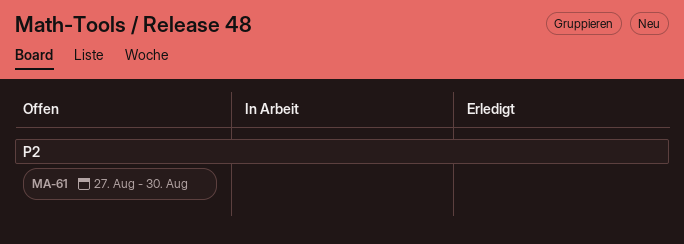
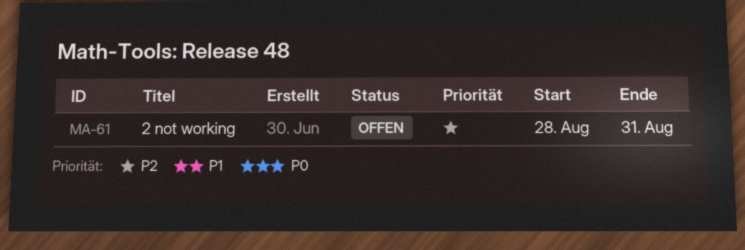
MA-61, start: Aug 27 -> Aug 28
MA-61, due: Aug 30 -> Aug 31

